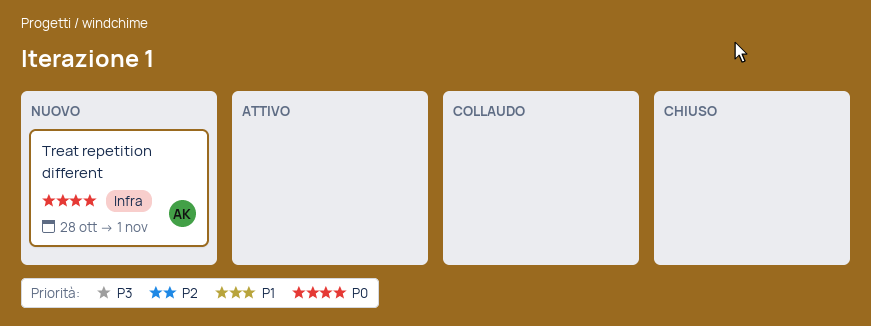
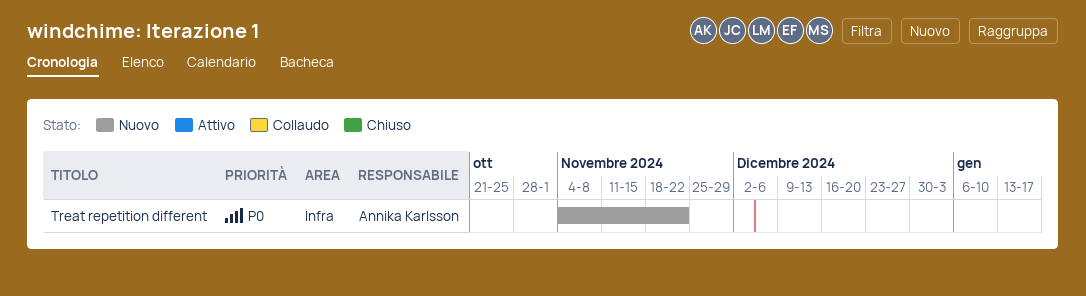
Treat repetition different, start: Oct 28 -> Nov 4
Treat repetition different, due: Nov 1 -> Nov 22

